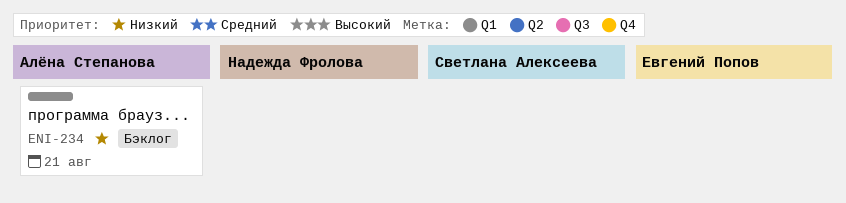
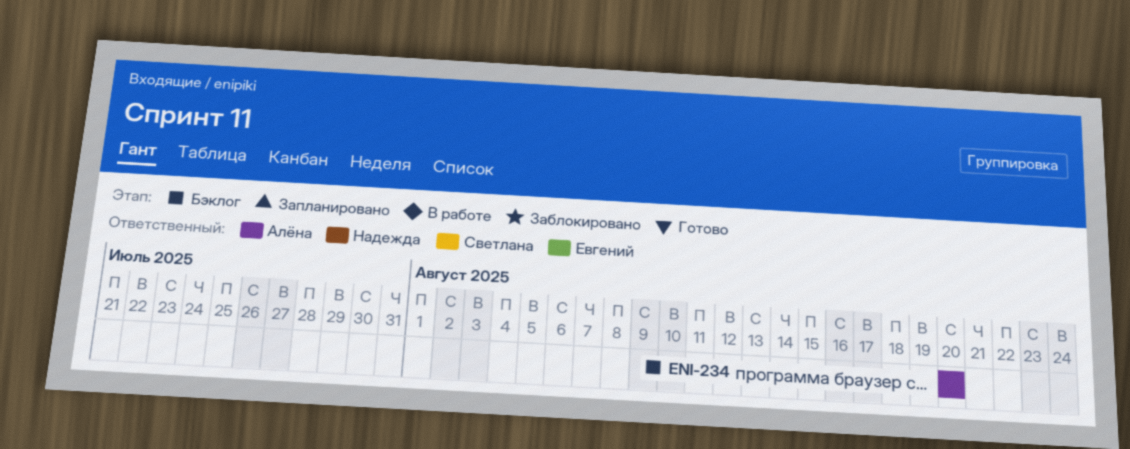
ENI-234, due: Aug 21 -> Aug 20

